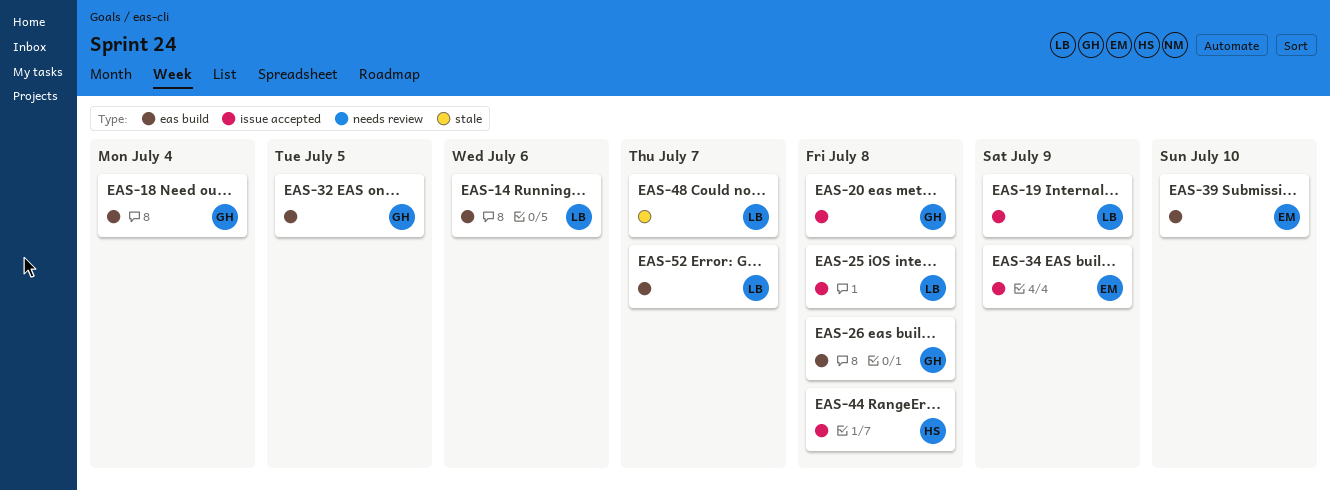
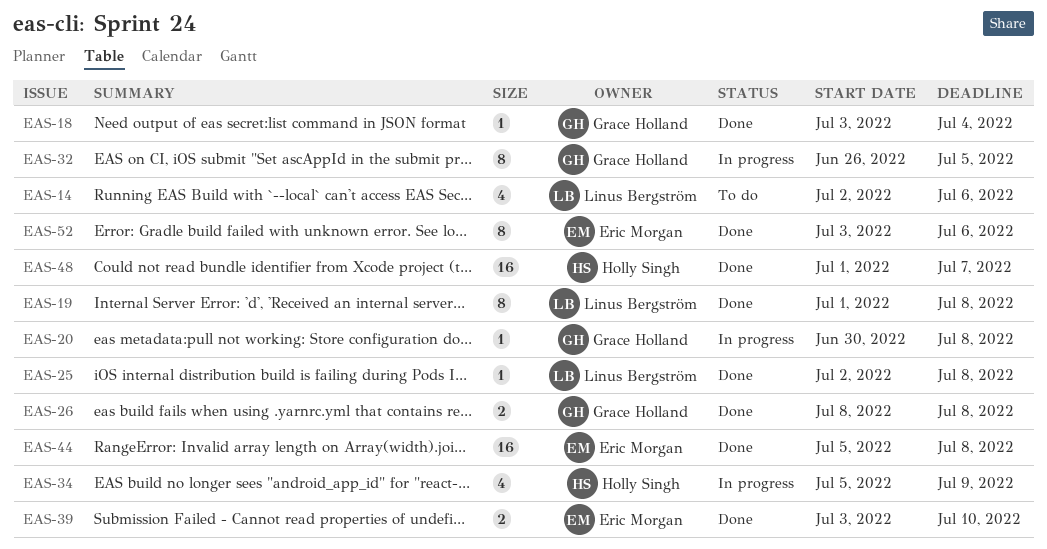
EAS-19, due: Jul 9 -> Jul 8
EAS-34, owner: Eric Morgan -> Holly Singh
EAS-44, owner: Holly Singh -> Eric Morgan
EAS-48, owner: Linus Bergström -> Holly Singh
EAS-52, owner: Linus Bergström -> Eric Morgan
EAS-52, due: Jul 7 -> Jul 6

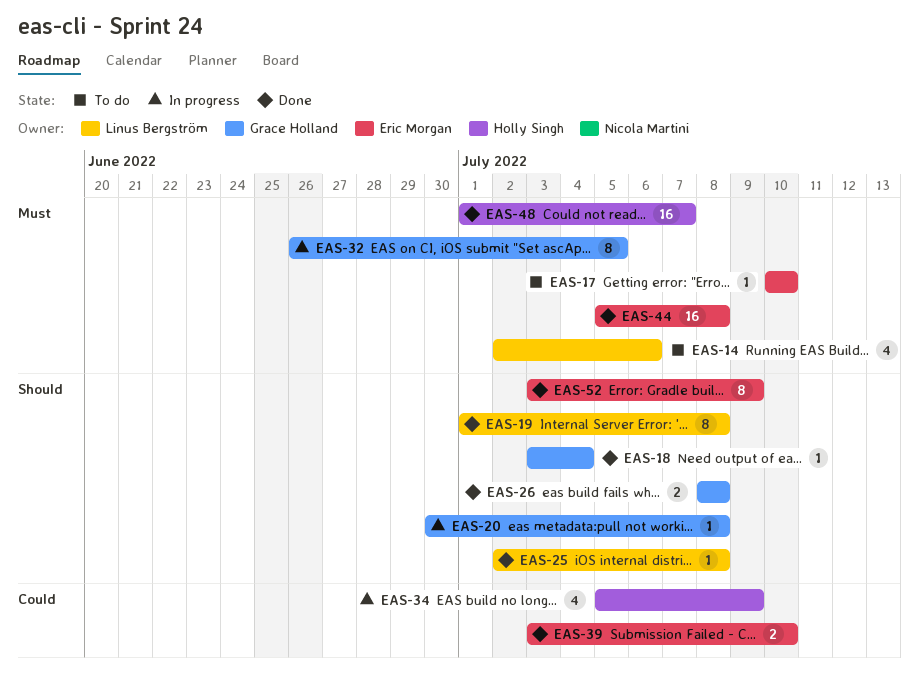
EAS-17: none -> present
EAS-52, due: Jul 6 -> Jul 9

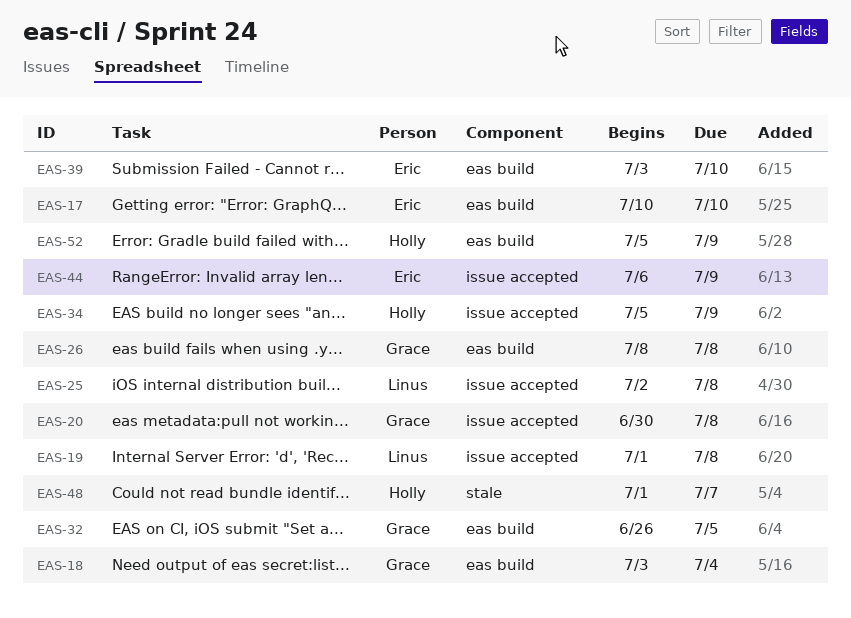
EAS-14: present -> none
EAS-44, start: Jul 5 -> Jul 6
EAS-44, due: Jul 8 -> Jul 9
EAS-52, owner: Eric Morgan -> Holly Singh
EAS-52, start: Jul 3 -> Jul 5

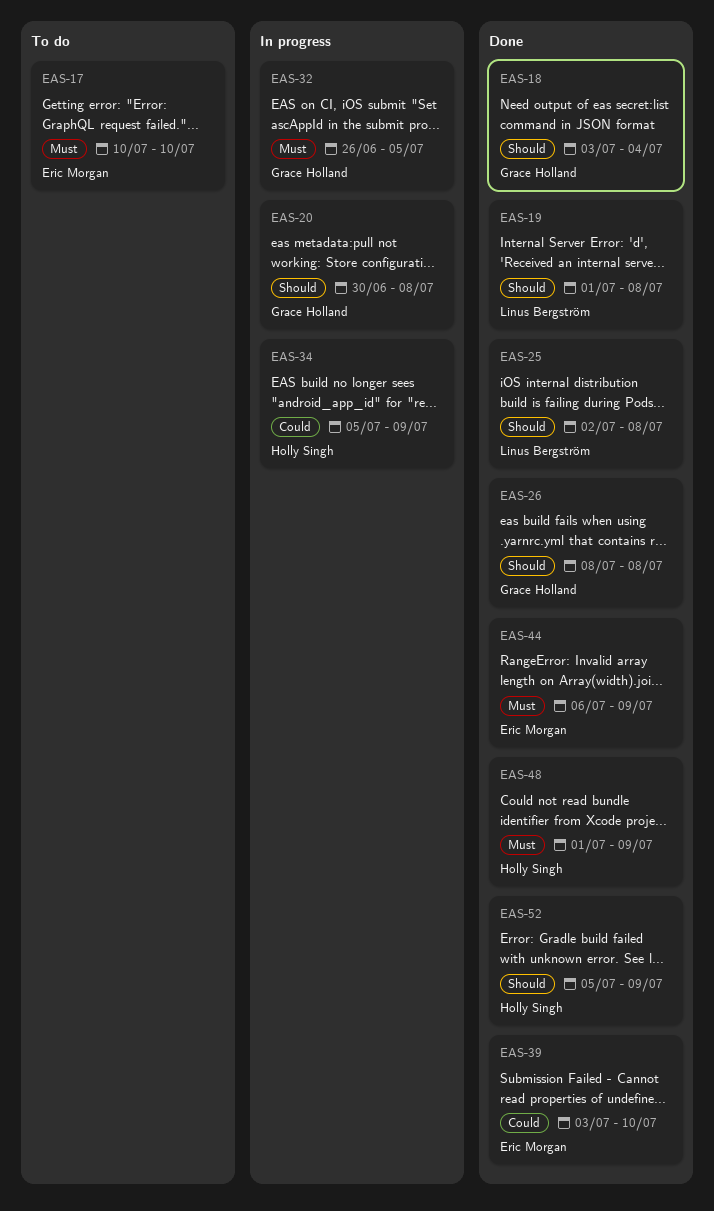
EAS-48, due: Jul 7 -> Jul 9

